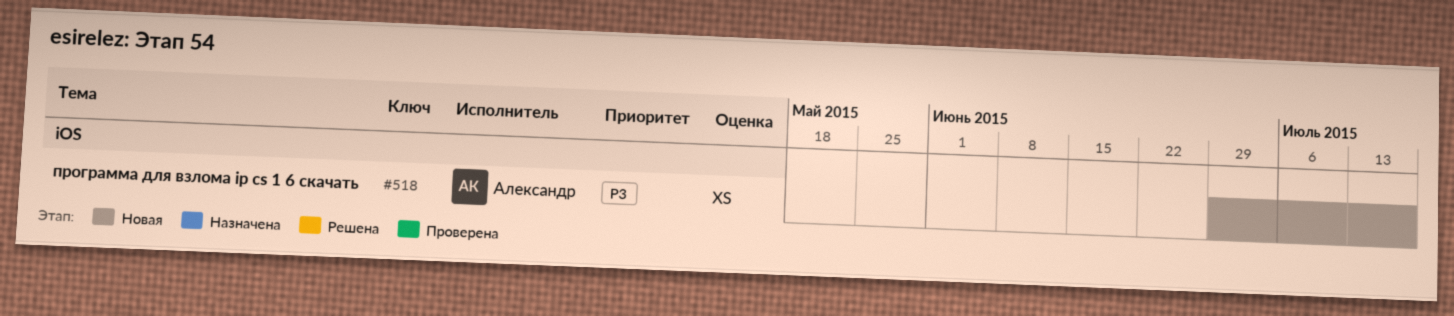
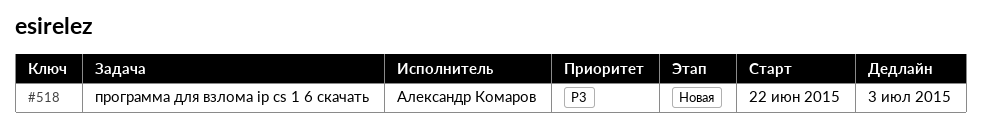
#518, start: Jun 29 -> Jun 22
#518, due: Jul 17 -> Jul 3

